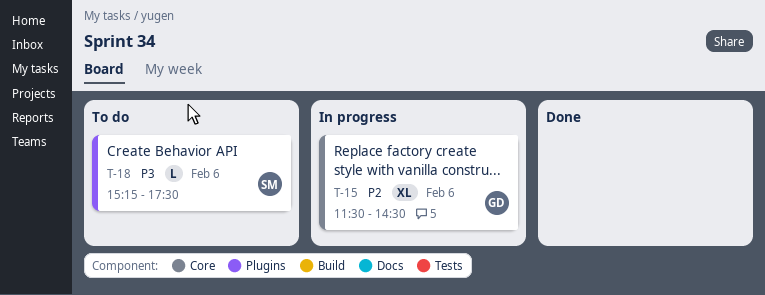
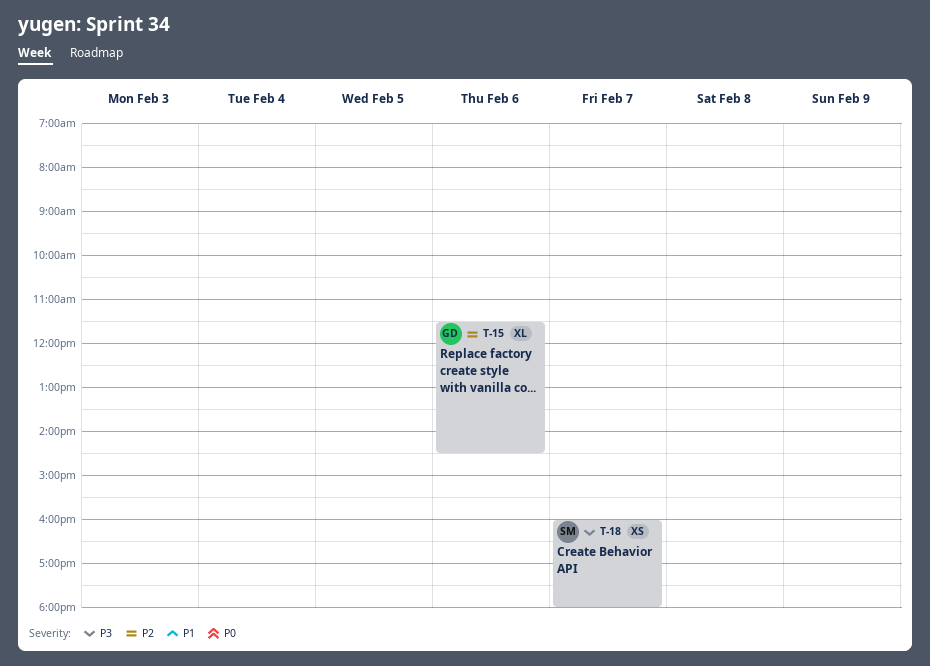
T-18, estimate: L -> XS
T-18, day: Feb 6 -> Feb 7
T-18, begins: 15:15 -> 16:00
T-18, ends: 17:30 -> 18:00

